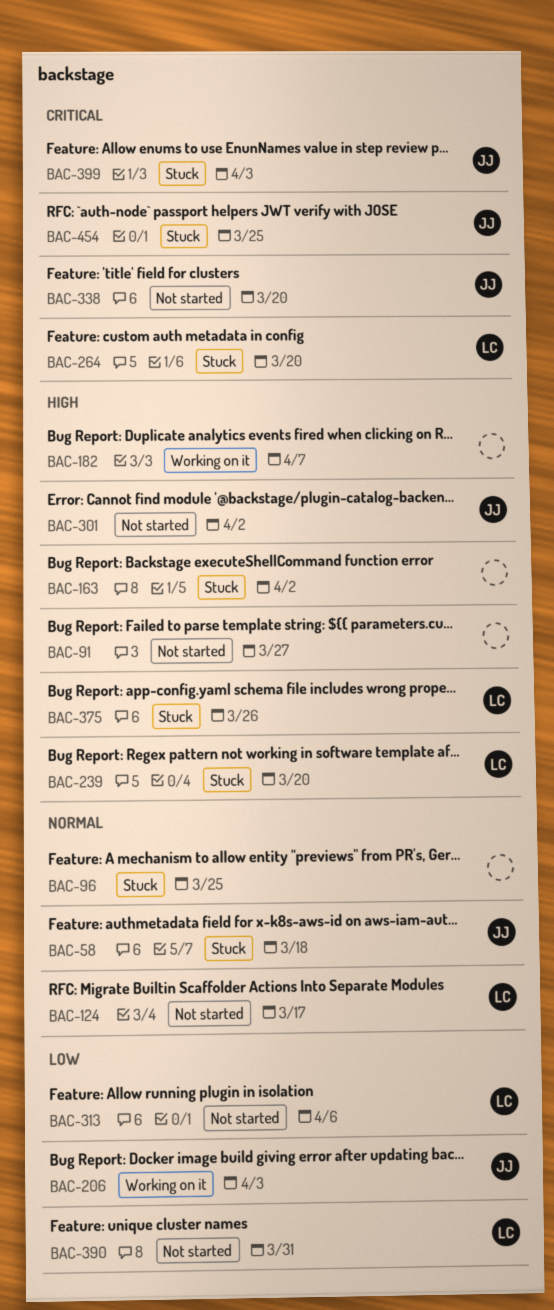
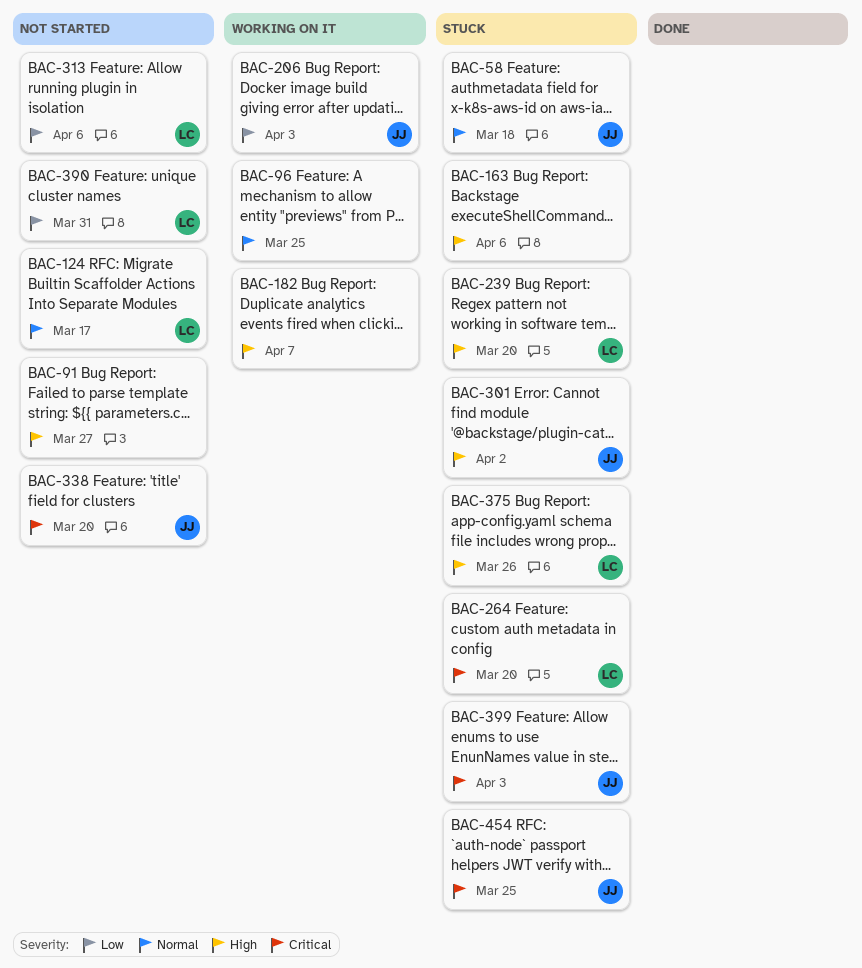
BAC-96, status: Stuck -> Working on it
BAC-163, due: Apr 2 -> Apr 6
BAC-301, status: Not started -> Stuck

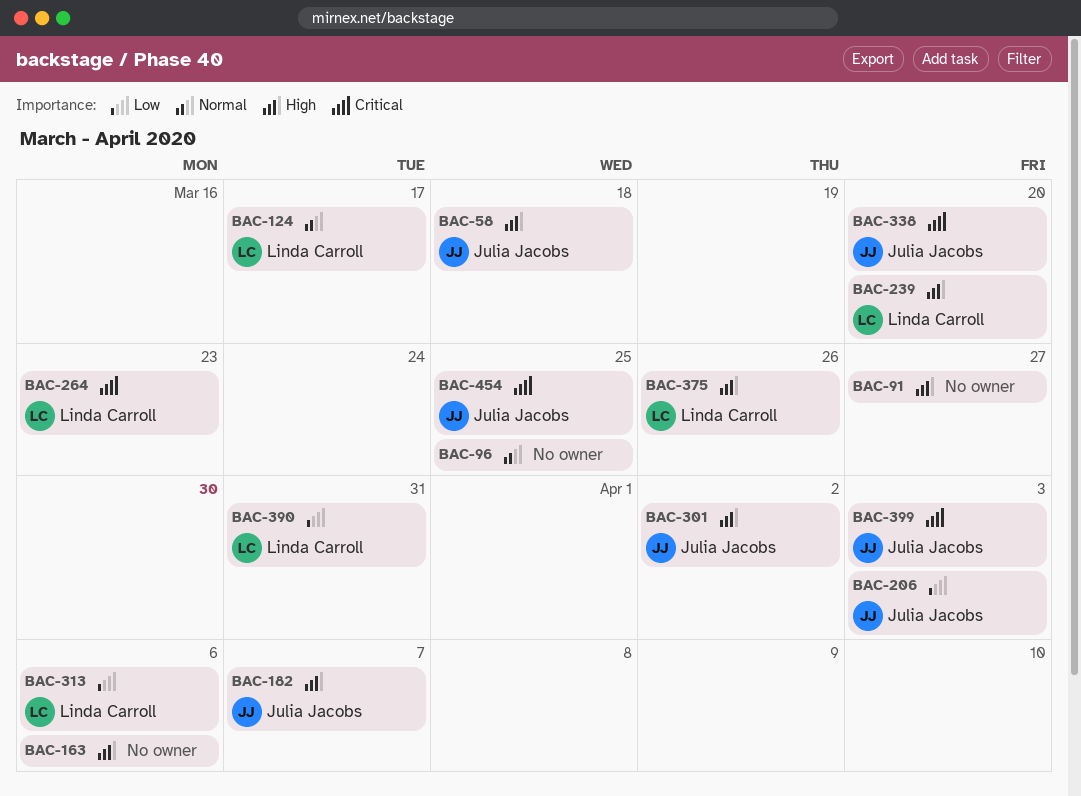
BAC-58, priority: Normal -> High
BAC-182, owner: none -> Julia Jacobs
BAC-264, due: Mar 20 -> Mar 23

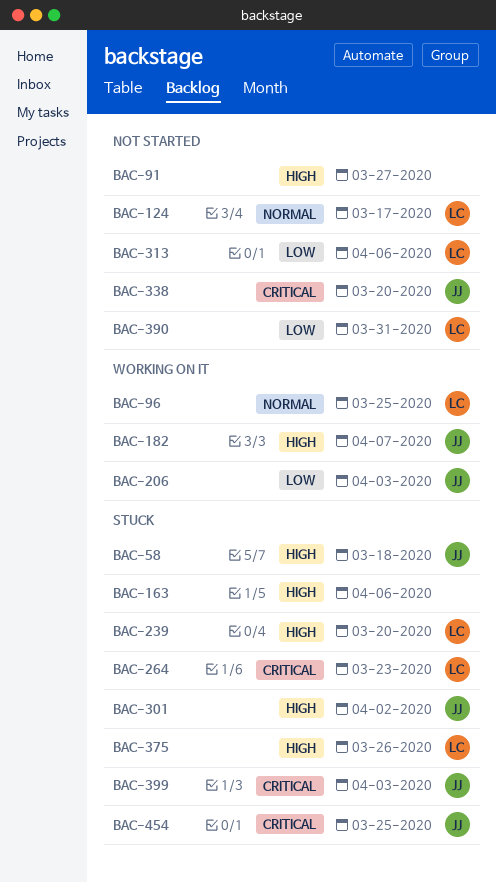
BAC-96, owner: none -> Linda Carroll

